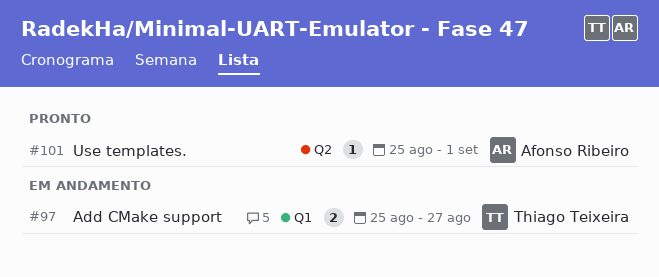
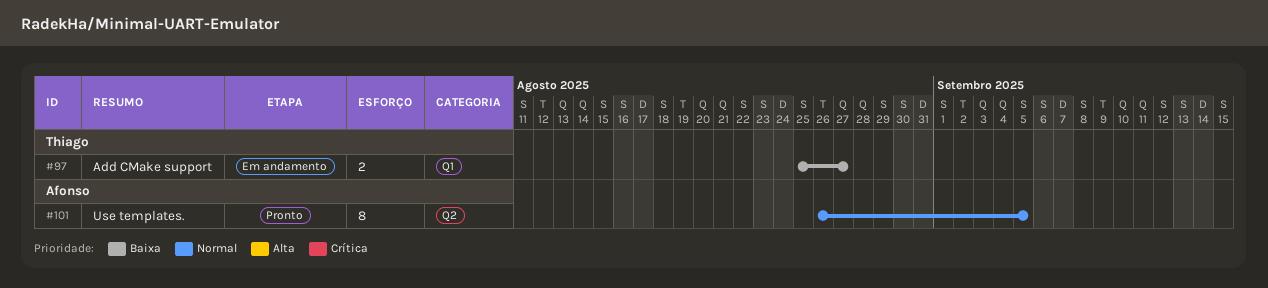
#101, estimate: 1 -> 8
#101, start: Aug 25 -> Aug 26
#101, due: Sep 1 -> Sep 5

